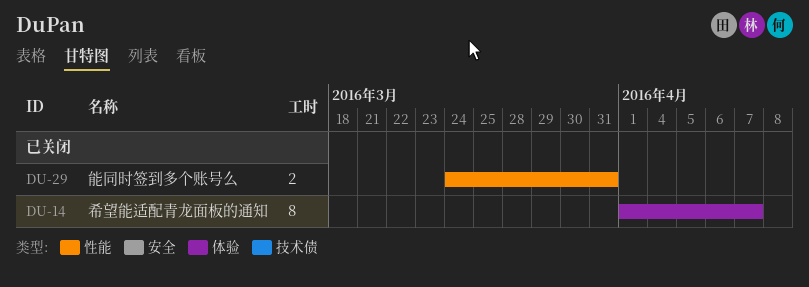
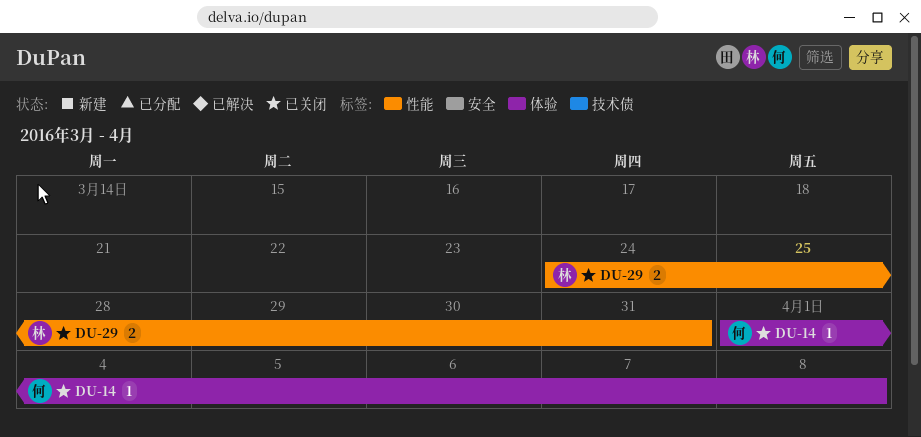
DU-14, estimate: 8 -> 1
DU-14, due: Apr 7 -> Apr 8

